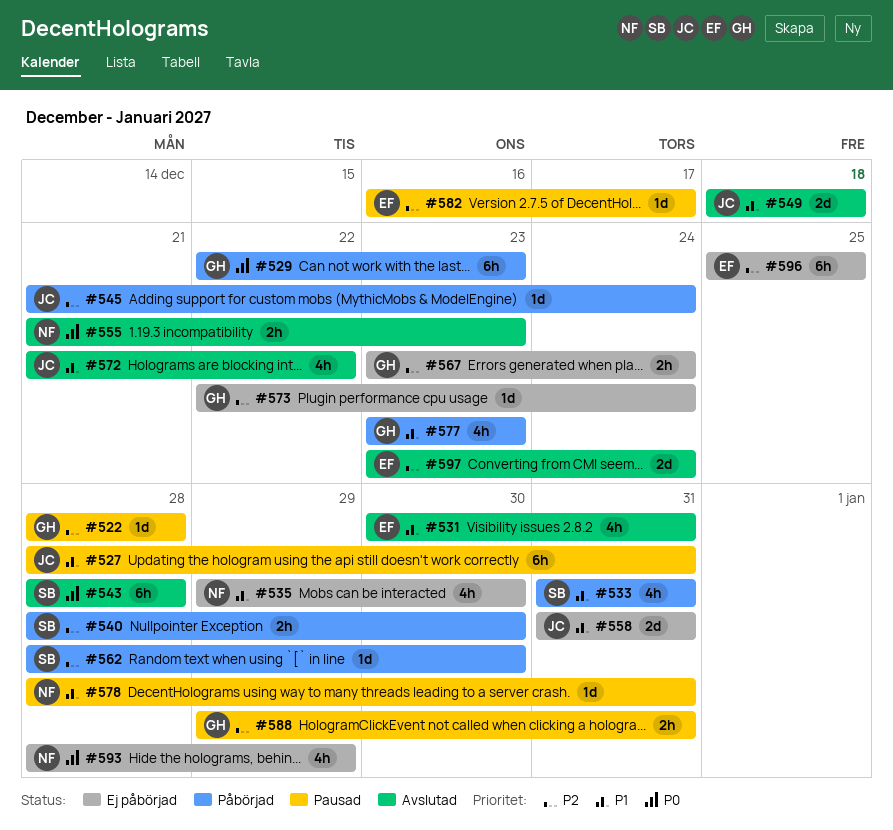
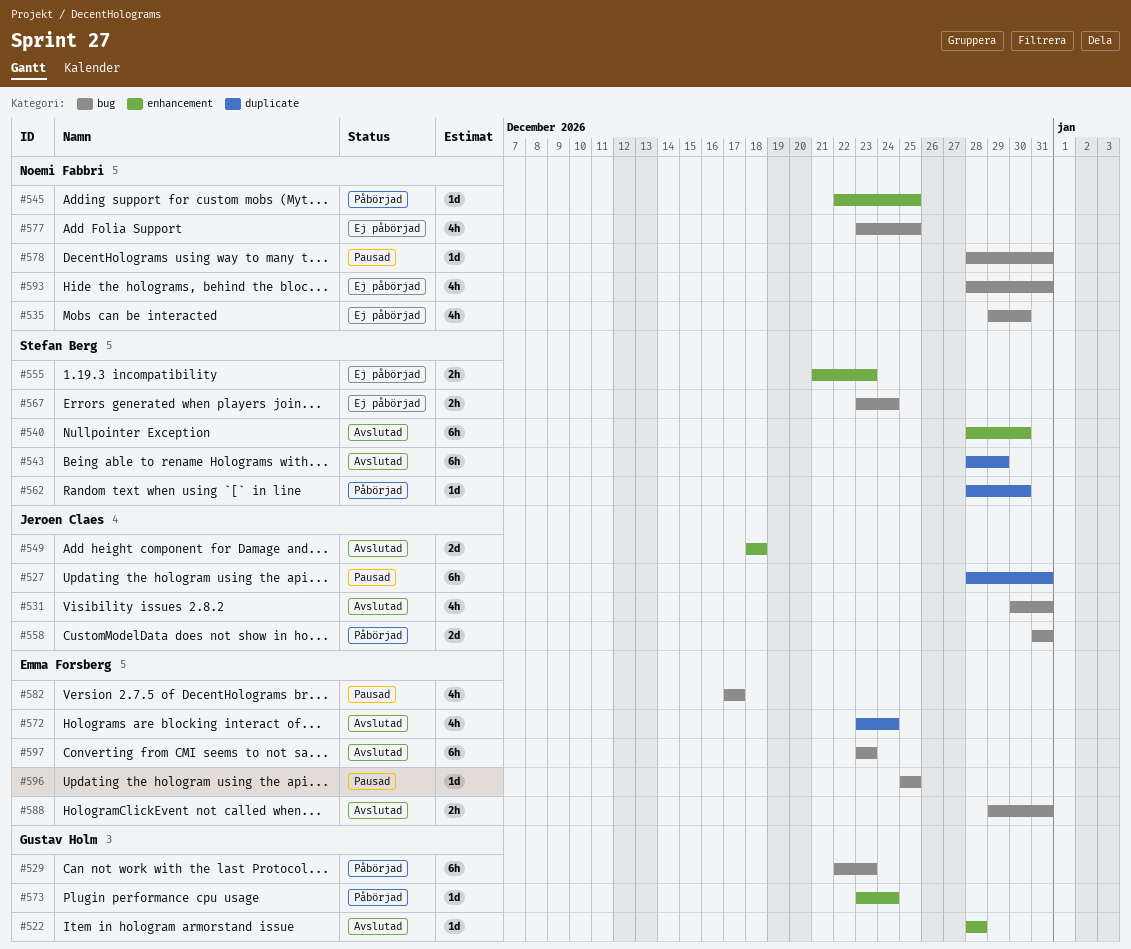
#522, status: Pausad -> Avslutad
#531, owner: Emma Forsberg -> Jeroen Claes
#533: present -> none
#540, status: Påbörjad -> Avslutad
#540, estimate: 2h -> 6h
#543, due: Dec 28 -> Dec 29
#545, owner: Jeroen Claes -> Noemi Fabbri
#545, start: Dec 21 -> Dec 22
#545, due: Dec 24 -> Dec 25
#555, status: Avslutad -> Ej påbörjad
#555, owner: Noemi Fabbri -> Stefan Berg
#558, status: Ej påbörjad -> Påbörjad
#567, owner: Gustav Holm -> Stefan Berg
#572, owner: Jeroen Claes -> Emma Forsberg
#572, start: Dec 21 -> Dec 23
#572, due: Dec 22 -> Dec 24
#573, status: Ej påbörjad -> Påbörjad
#573, start: Dec 22 -> Dec 23
#577, status: Påbörjad -> Ej påbörjad
#577, owner: Gustav Holm -> Noemi Fabbri
#577, due: Dec 23 -> Dec 25
#582, estimate: 1d -> 4h
#582, start: Dec 16 -> Dec 17
#588, status: Pausad -> Avslutad
#588, owner: Gustav Holm -> Emma Forsberg
#593, due: Dec 29 -> Dec 31
#596, status: Ej påbörjad -> Pausad
#596, estimate: 6h -> 1d
#597, estimate: 2d -> 6h
#597, due: Dec 24 -> Dec 23

